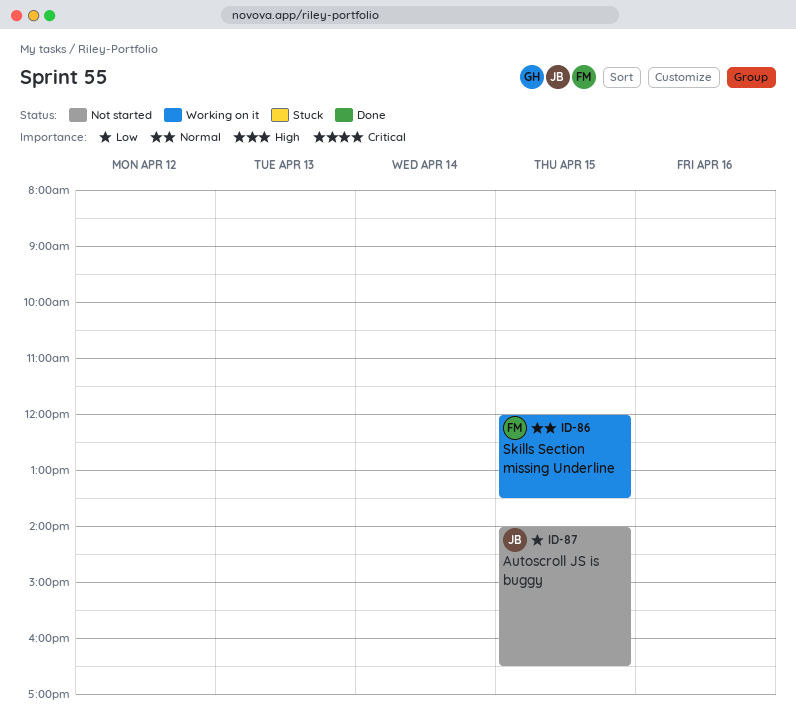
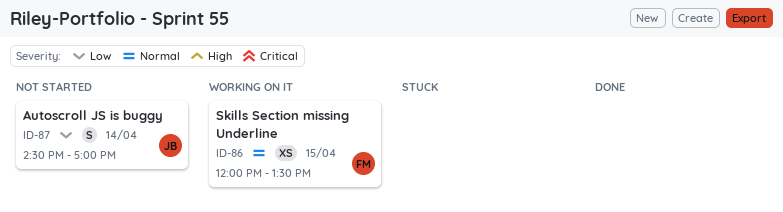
ID-87, day: Apr 15 -> Apr 14
ID-87, begins: 14:00 -> 14:30
ID-87, ends: 16:30 -> 17:00

